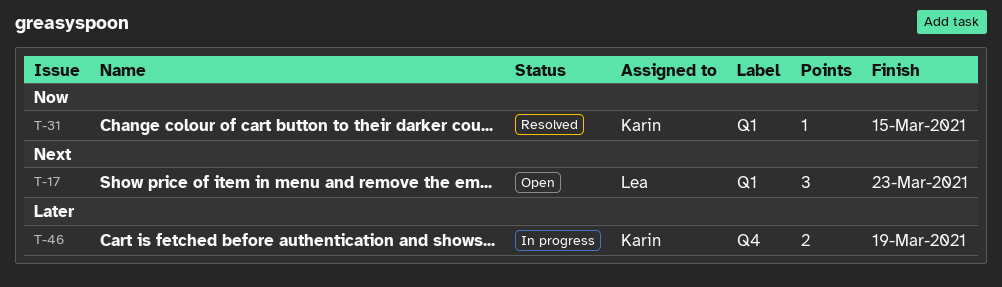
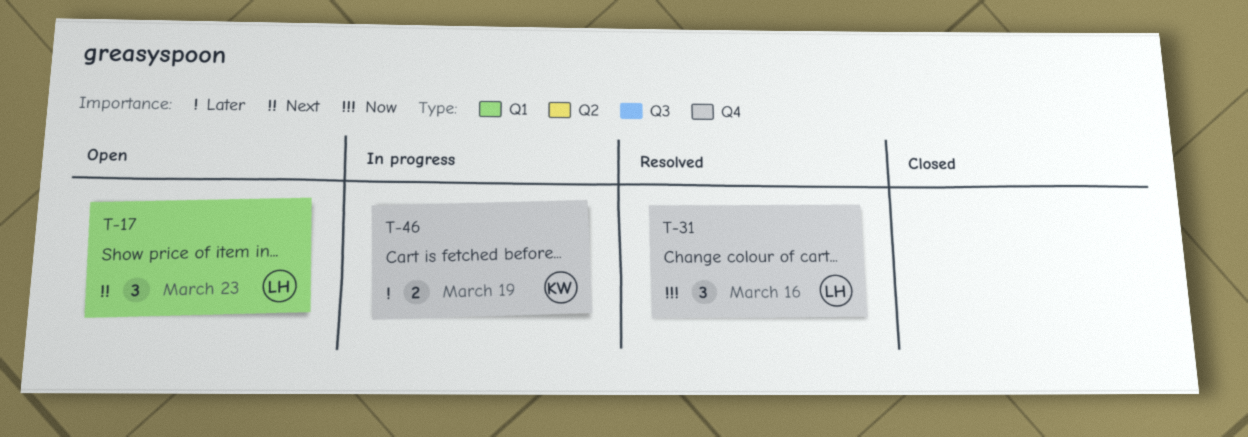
T-31, owner: Karin -> Lea
T-31, label: Q1 -> Q4
T-31, estimate: 1 -> 3
T-31, due: Mar 15 -> Mar 16

